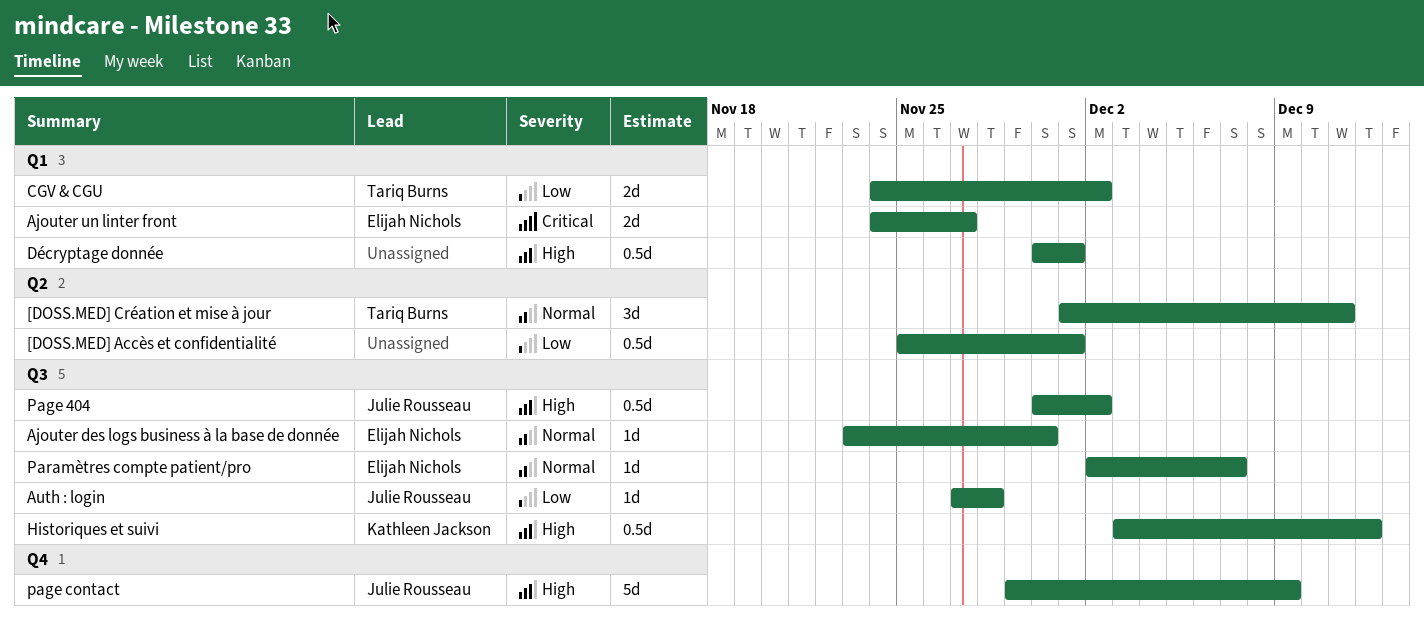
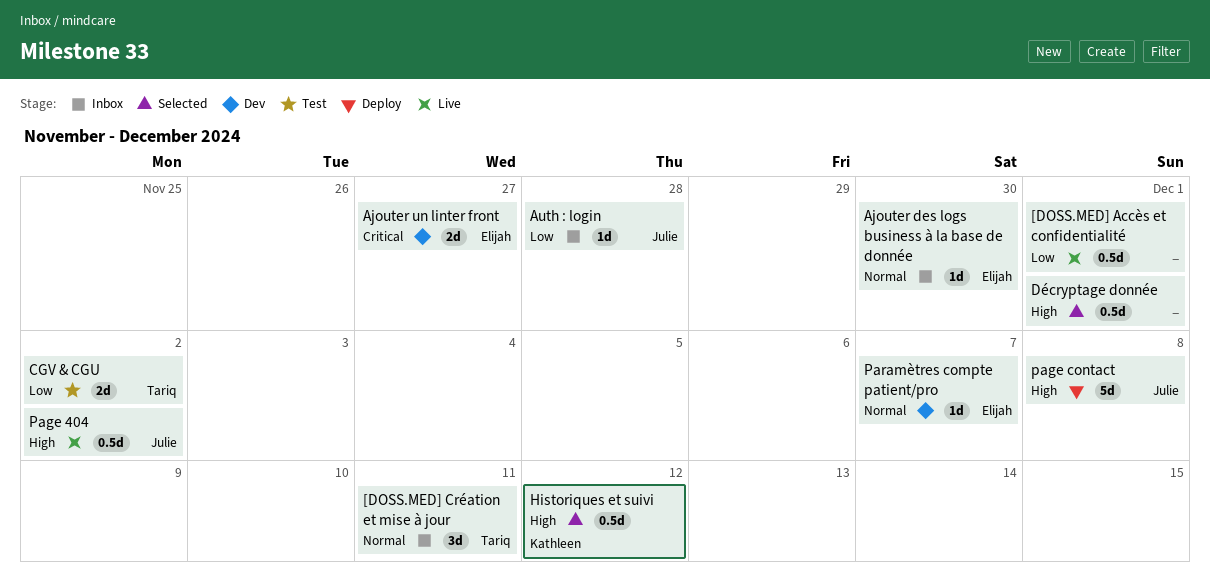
page contact, due: Dec 9 -> Dec 8

